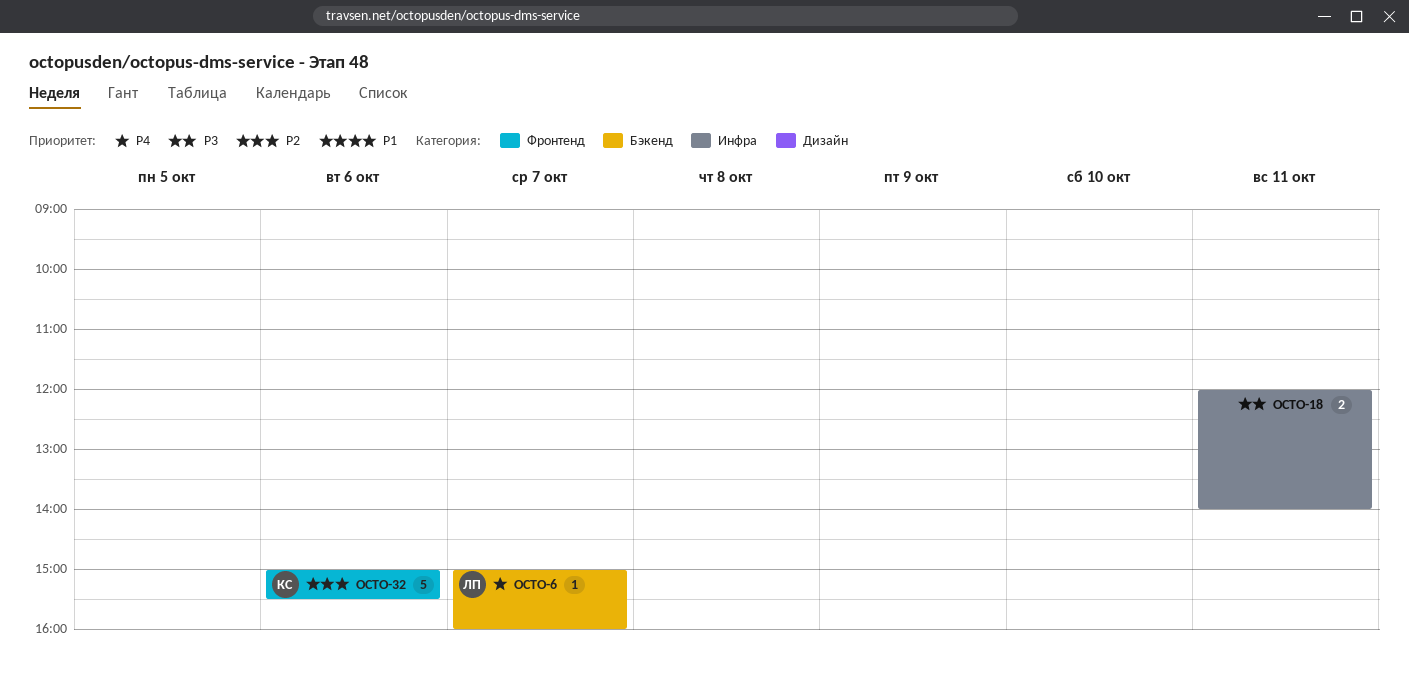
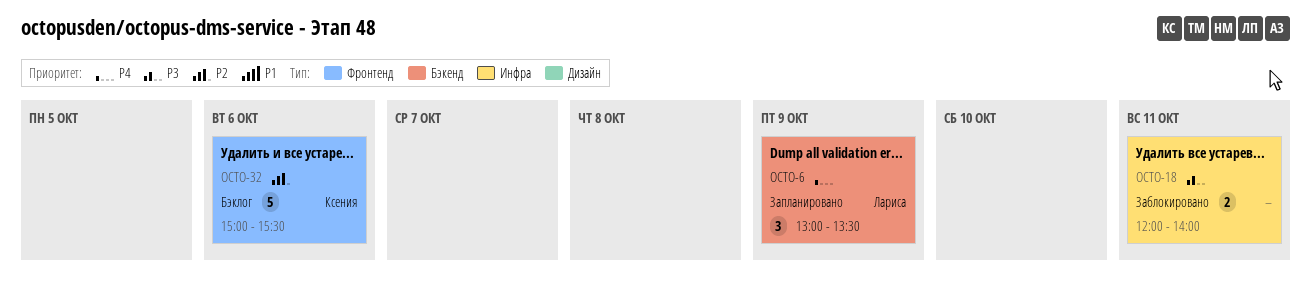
OCTO-6, estimate: 1 -> 3
OCTO-6, day: Oct 7 -> Oct 9
OCTO-6, begins: 15:00 -> 13:00
OCTO-6, ends: 16:00 -> 13:30

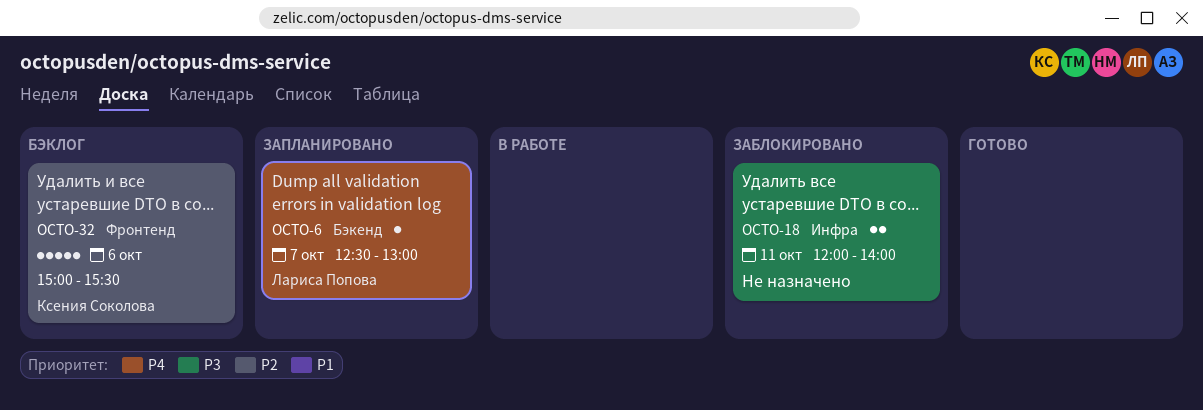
OCTO-6, estimate: 3 -> 1
OCTO-6, day: Oct 9 -> Oct 7
OCTO-6, begins: 13:00 -> 12:30
OCTO-6, ends: 13:30 -> 13:00

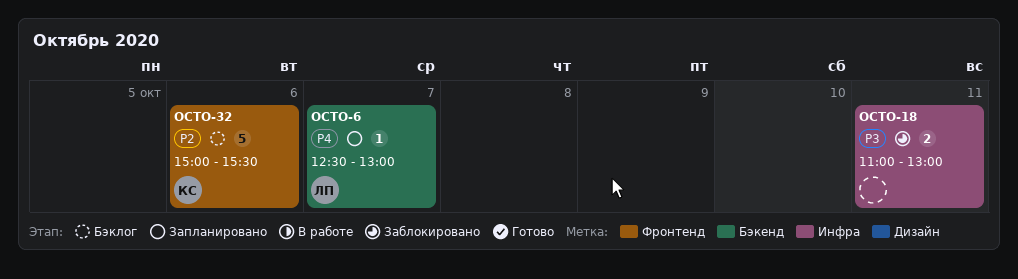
OCTO-18, begins: 12:00 -> 11:00
OCTO-18, ends: 14:00 -> 13:00

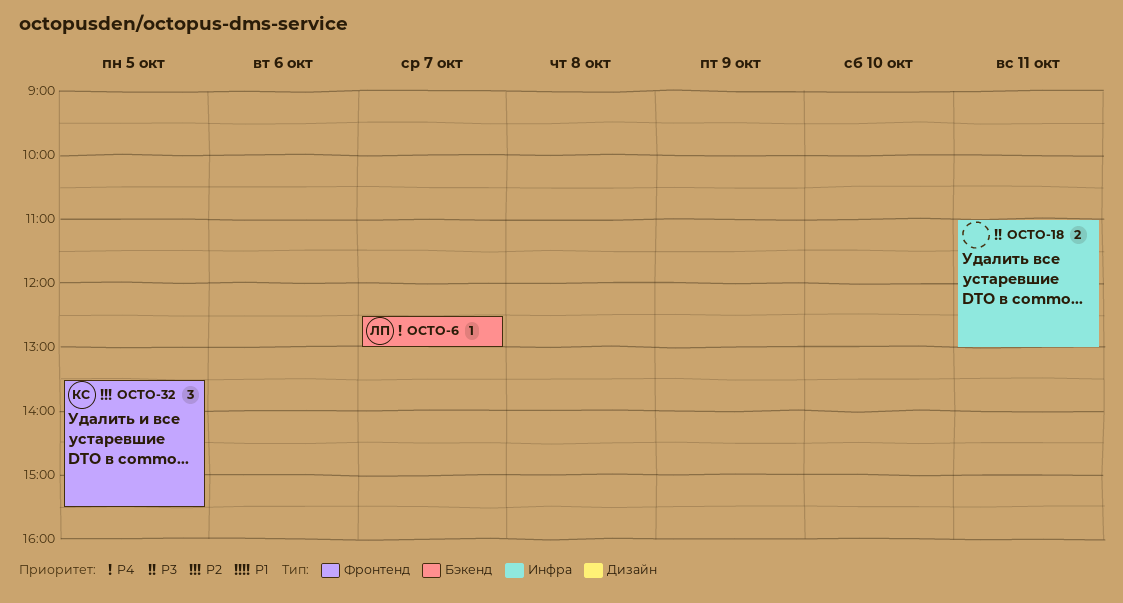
OCTO-32, estimate: 5 -> 3
OCTO-32, day: Oct 6 -> Oct 5
OCTO-32, begins: 15:00 -> 13:30

